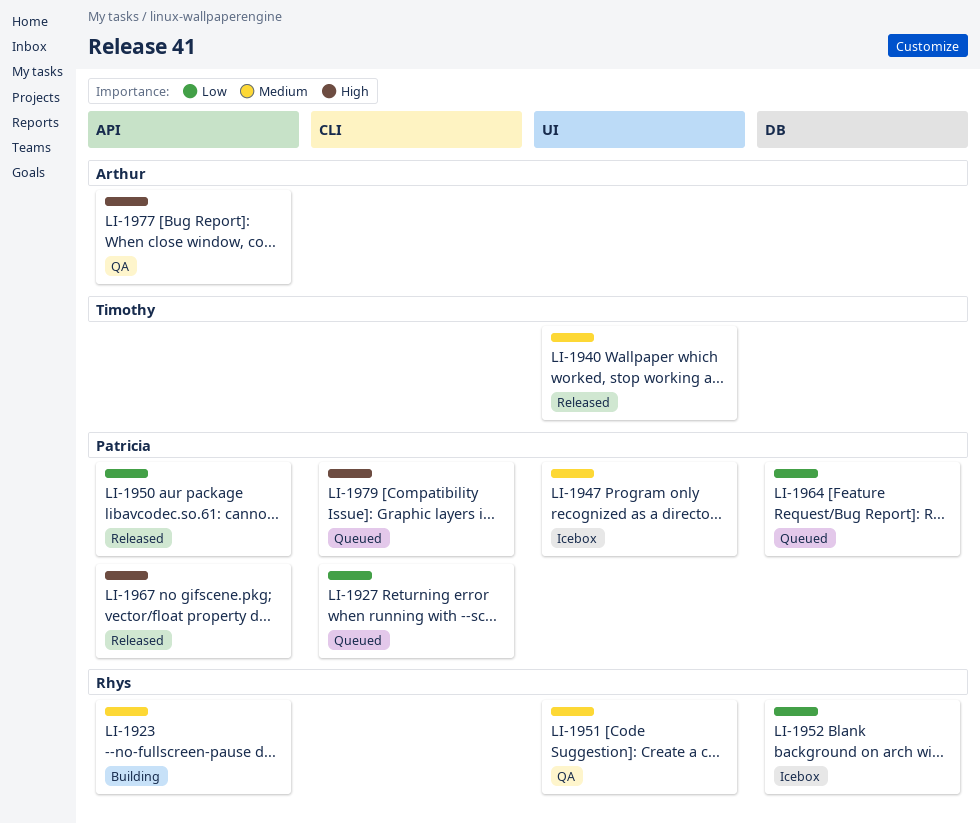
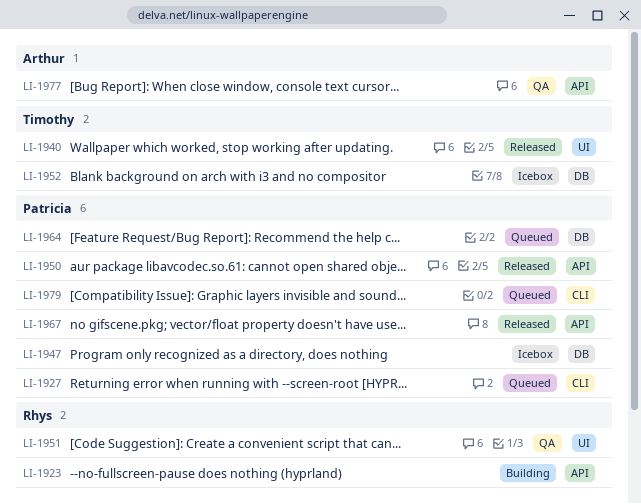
LI-1947, label: UI -> DB
LI-1952, owner: Rhys -> Timothy

